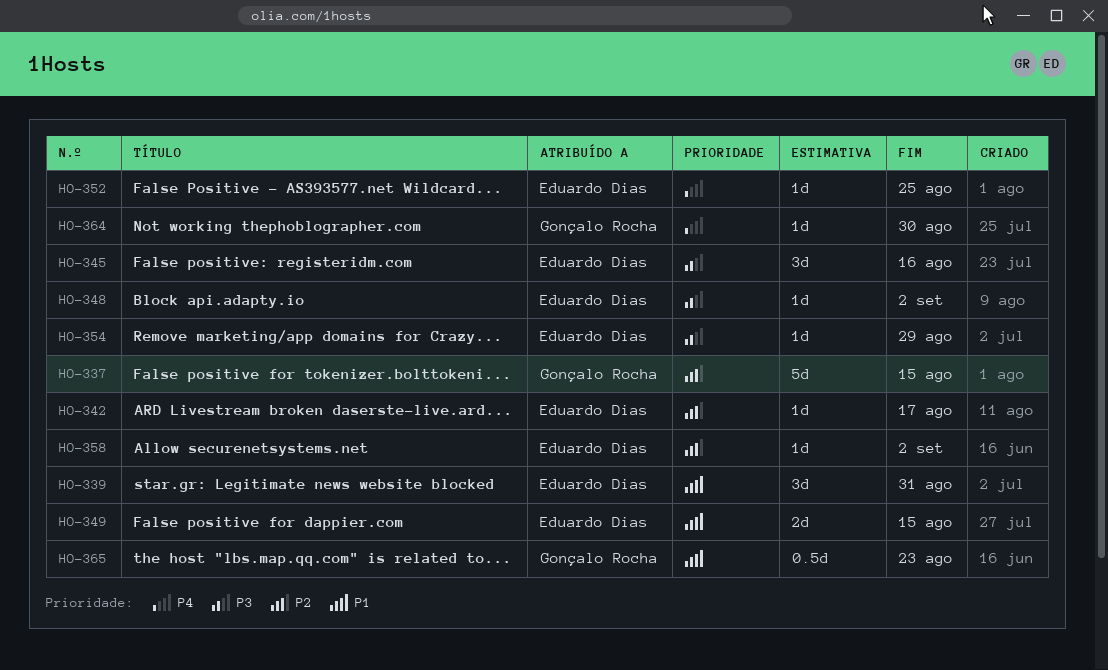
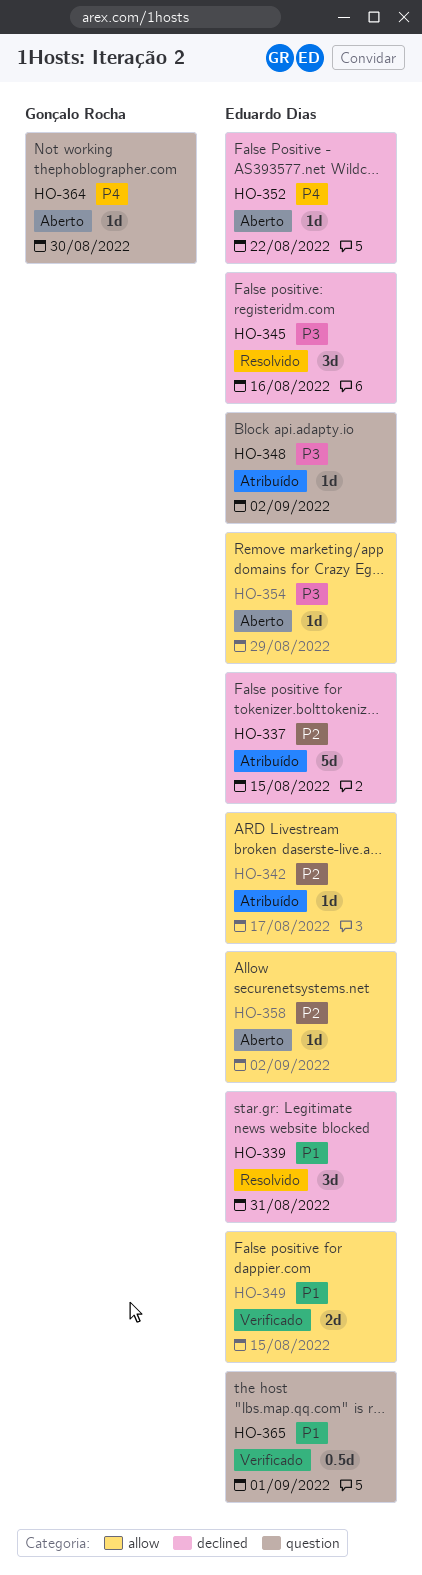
HO-337, owner: Gonçalo Rocha -> Eduardo Dias
HO-352, due: Aug 25 -> Aug 22
HO-365, owner: Gonçalo Rocha -> Eduardo Dias
HO-365, due: Aug 23 -> Sep 1

